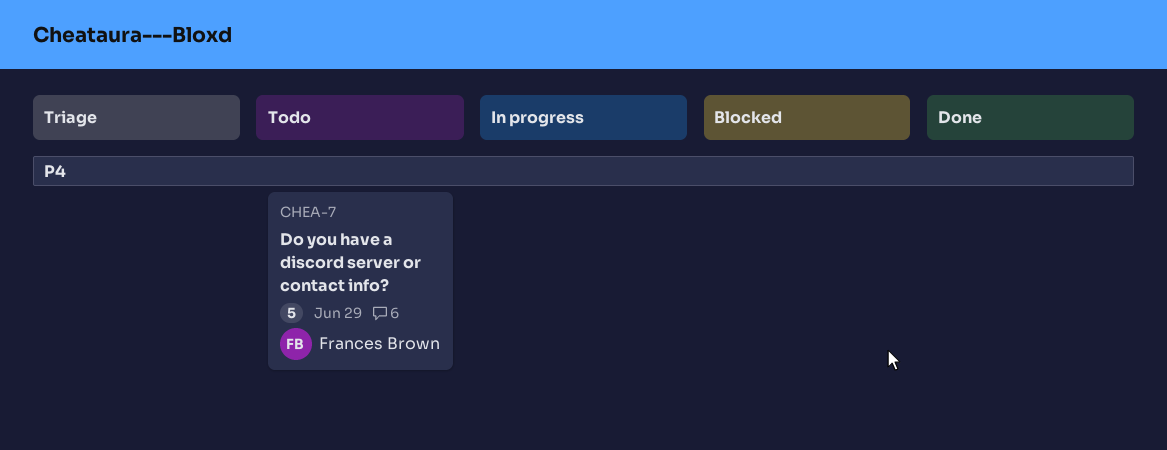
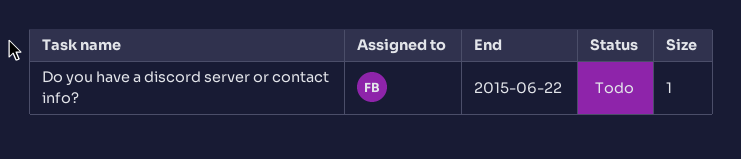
Do you have a discord server or contact info?, estimate: 5 -> 1
Do you have a discord server or contact info?, due: Jun 29 -> Jun 22

